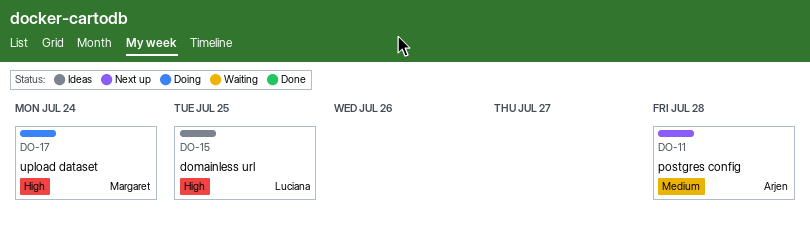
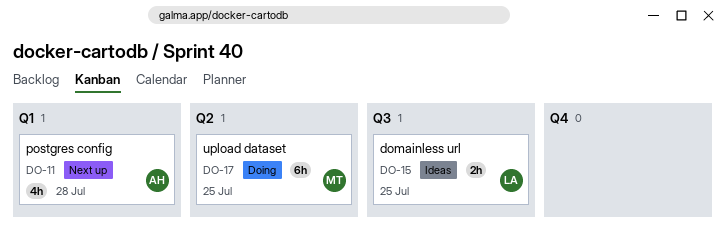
DO-17, due: Jul 24 -> Jul 25

